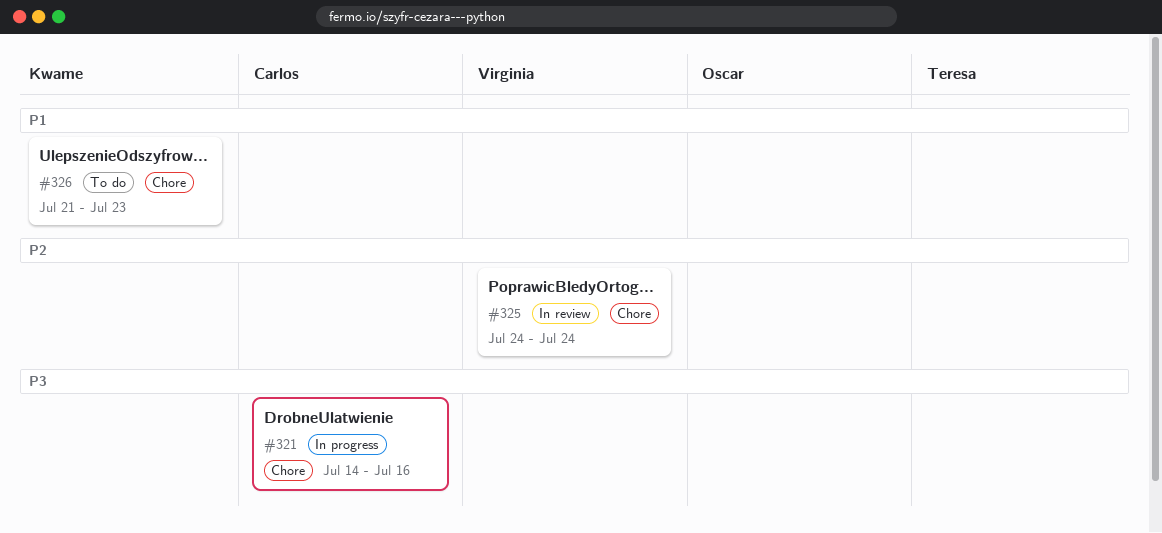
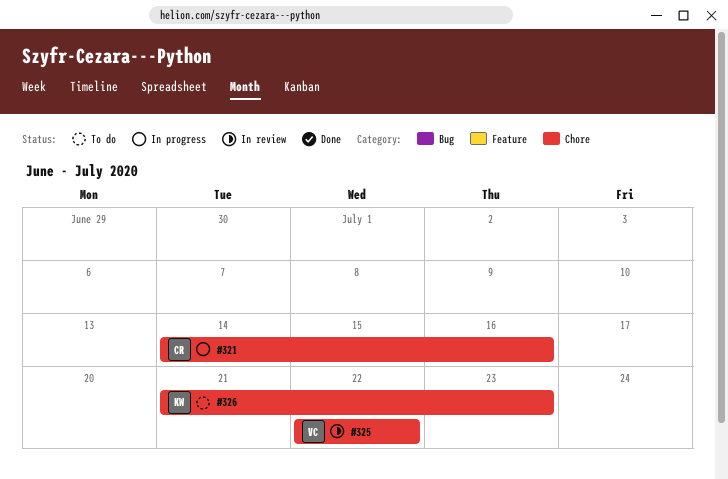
#325, start: Jul 24 -> Jul 22
#325, due: Jul 24 -> Jul 22

